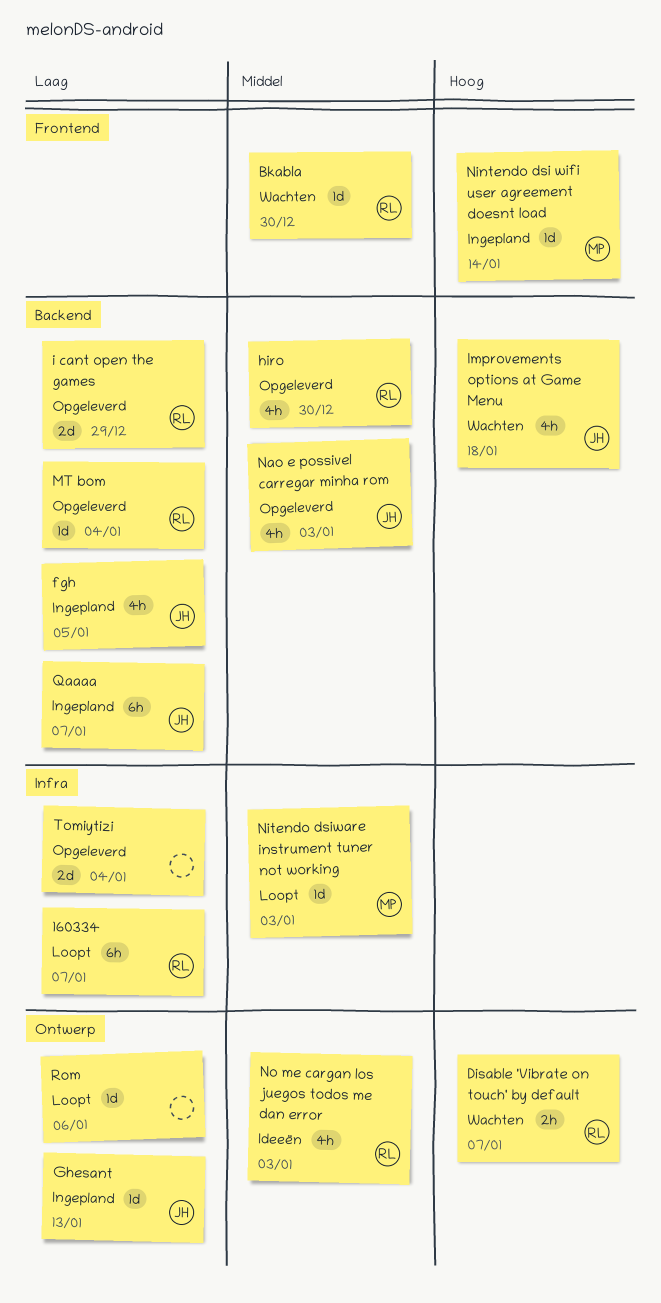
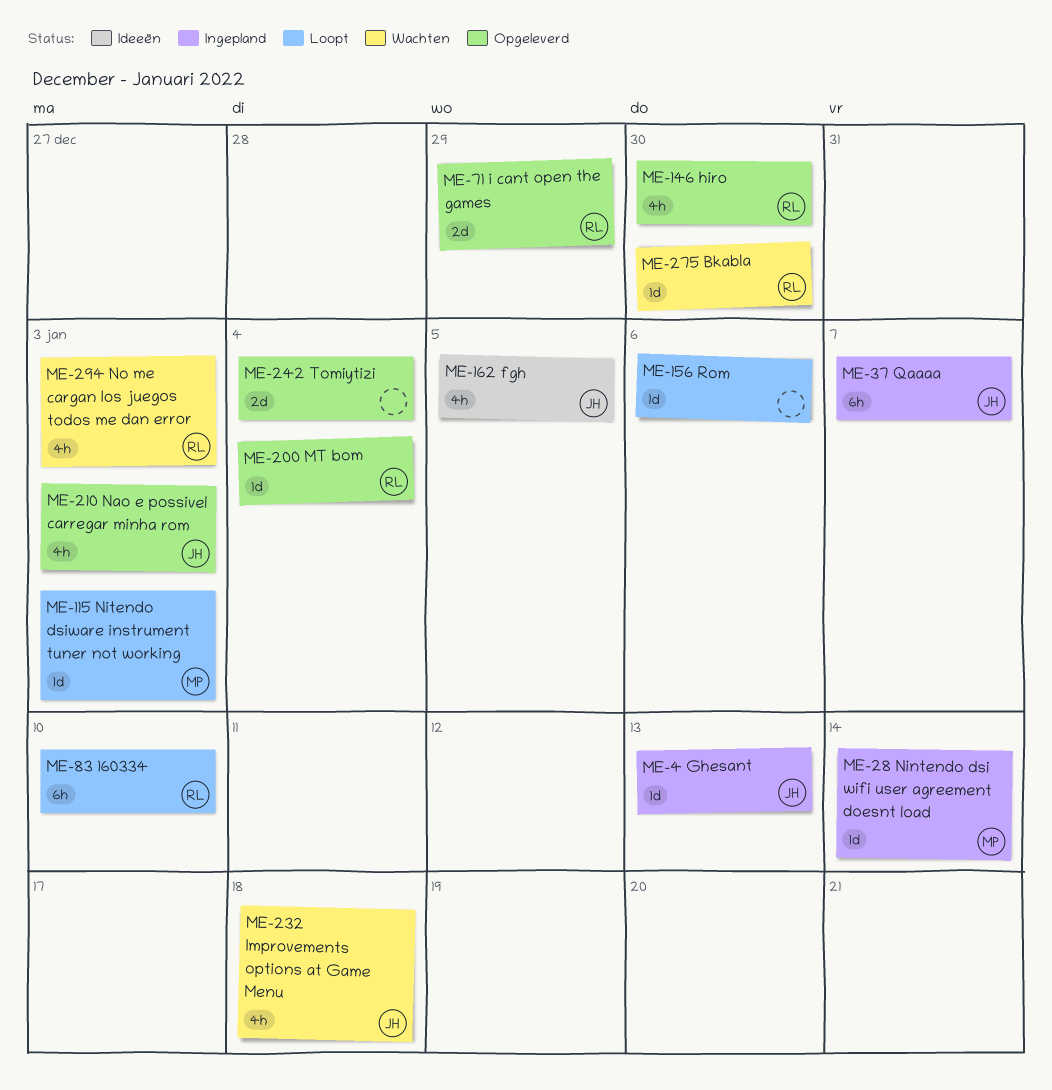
160334, due: Jan 7 -> Jan 10
Disable 'Vibrate on touch' by default: present -> none
fgh, status: Ingepland -> Ideeën
No me cargan los juegos todos me dan error, status: Ideeën -> Wachten

